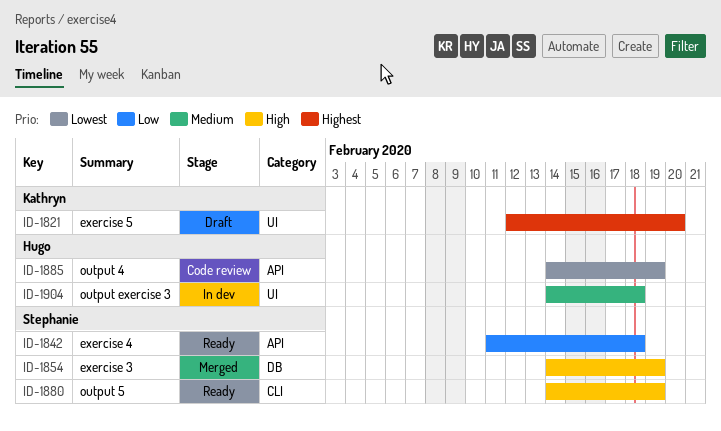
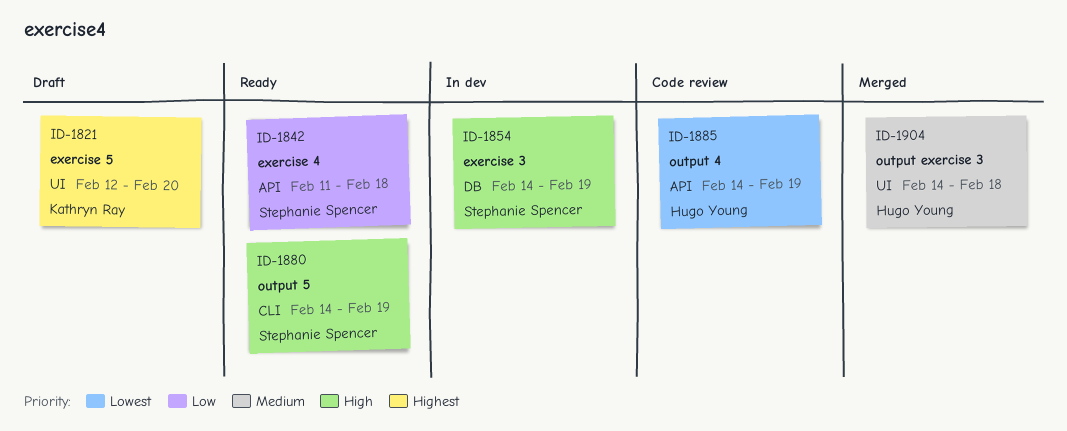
ID-1854, status: Merged -> In dev
ID-1904, status: In dev -> Merged

